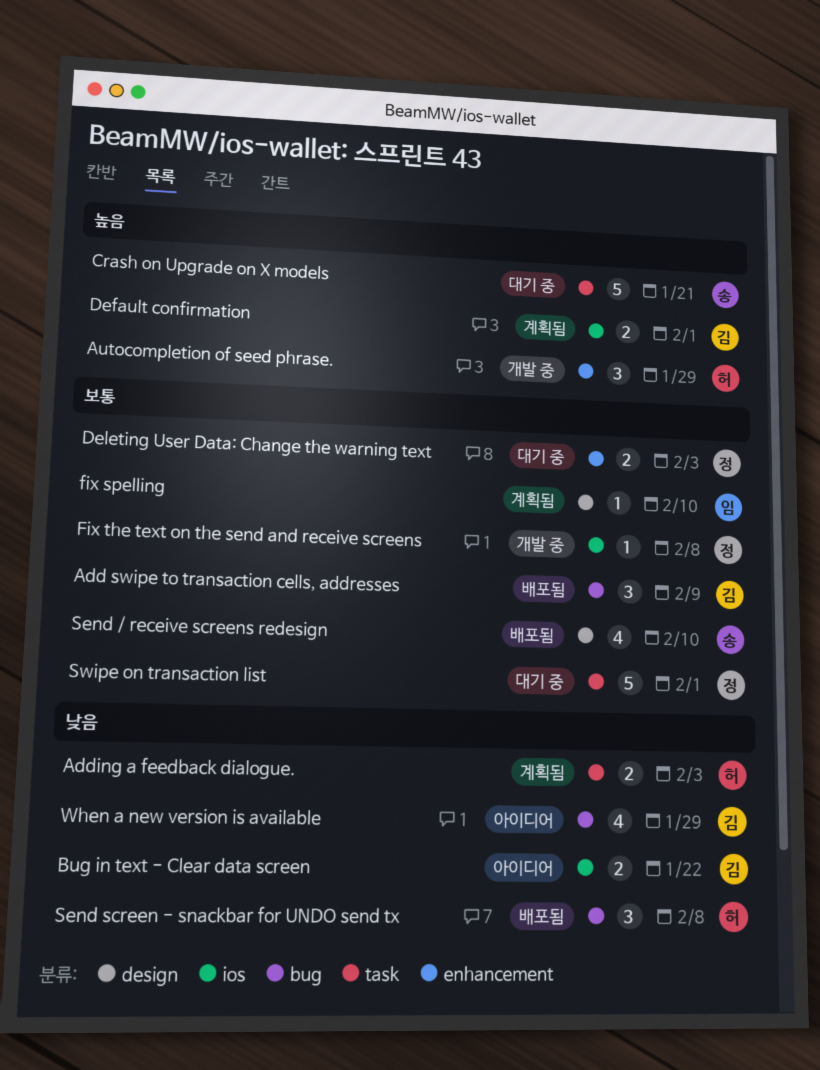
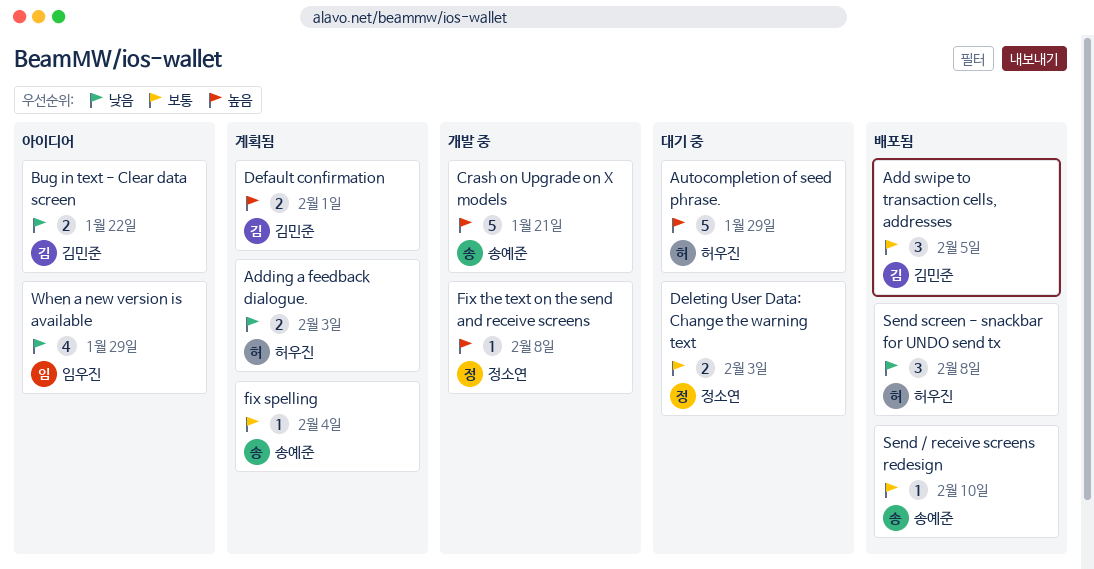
Add swipe to transaction cells, addresses, due: Feb 9 -> Feb 5
Autocompletion of seed phrase., status: 개발 중 -> 대기 중
Autocompletion of seed phrase., estimate: 3 -> 5
Crash on Upgrade on X models, status: 대기 중 -> 개발 중
fix spelling, owner: 임우진 -> 송예준
fix spelling, due: Feb 10 -> Feb 4
Fix the text on the send and receive screens, priority: 보통 -> 높음
Send / receive screens redesign, estimate: 4 -> 1
Swipe on transaction list: present -> none
When a new version is available, owner: 김민준 -> 임우진

